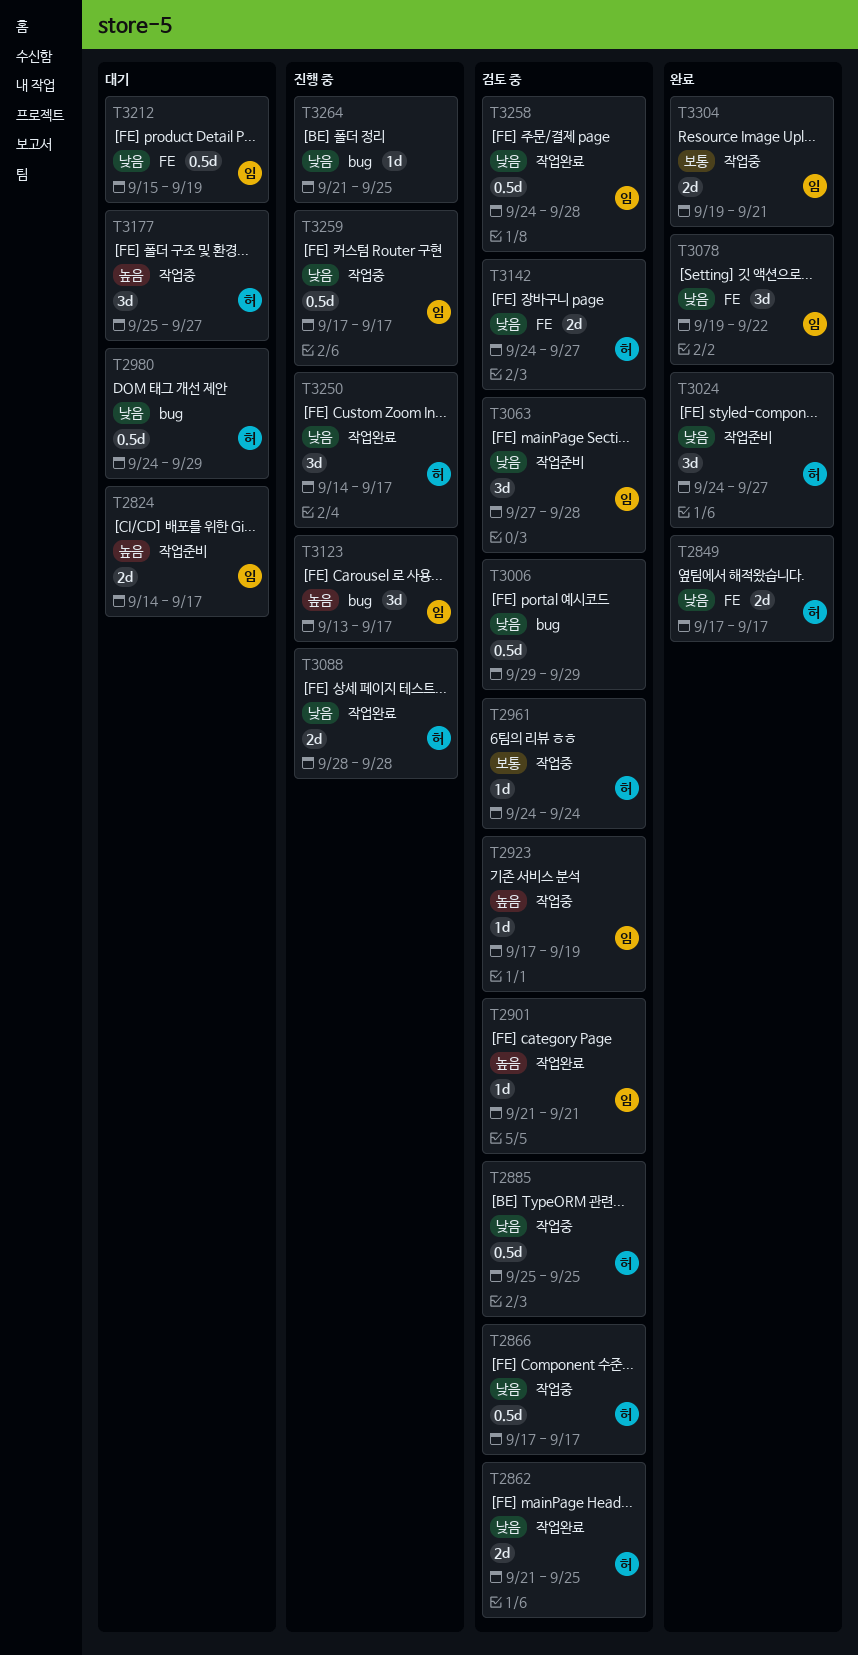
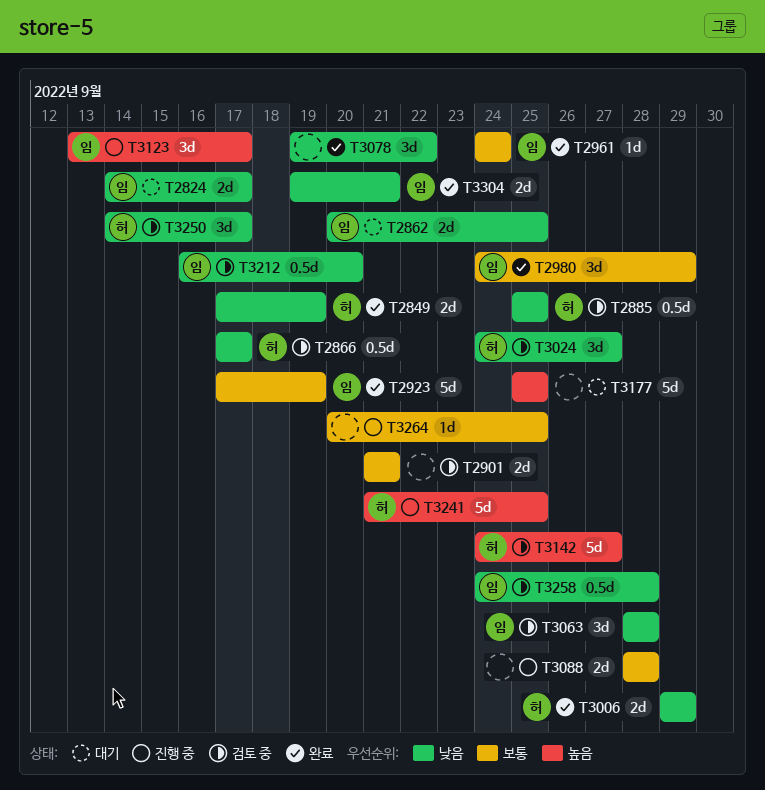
T2824, priority: 높음 -> 낮음
T2849, due: Sep 17 -> Sep 19
T2862, status: 검토 중 -> 대기
T2862, owner: 허 -> 임
T2862, start: Sep 21 -> Sep 20
T2901, owner: 임 -> none
T2901, priority: 높음 -> 보통
T2901, estimate: 1d -> 2d
T2923, status: 검토 중 -> 완료
T2923, priority: 높음 -> 보통
T2923, estimate: 1d -> 5d
T2961, status: 검토 중 -> 완료
T2961, owner: 허 -> 임
T2980, status: 대기 -> 완료
T2980, owner: 허 -> 임
T2980, priority: 낮음 -> 보통
T2980, estimate: 0.5d -> 3d
T3006, status: 검토 중 -> 완료
T3006, owner: none -> 허
T3006, estimate: 0.5d -> 2d
T3024, status: 완료 -> 검토 중
T3063, start: Sep 27 -> Sep 28
T3078, owner: 임 -> none
T3088, owner: 허 -> none
T3088, priority: 낮음 -> 보통
T3142, priority: 낮음 -> 높음
T3142, estimate: 2d -> 5d
T3177, owner: 허 -> none
T3177, estimate: 3d -> 5d
T3177, due: Sep 27 -> Sep 25
T3212, status: 대기 -> 검토 중
T3212, start: Sep 15 -> Sep 16
T3212, due: Sep 19 -> Sep 20
T3241: none -> present
T3250, status: 진행 중 -> 검토 중
T3259: present -> none
T3264, priority: 낮음 -> 보통
T3264, start: Sep 21 -> Sep 20
T3304, priority: 보통 -> 낮음

